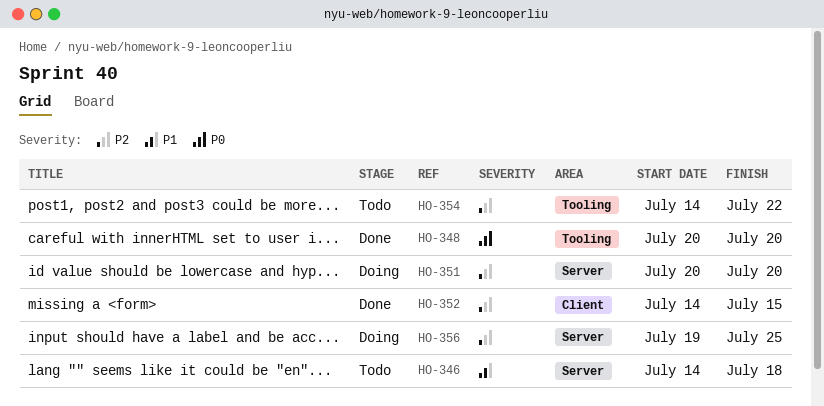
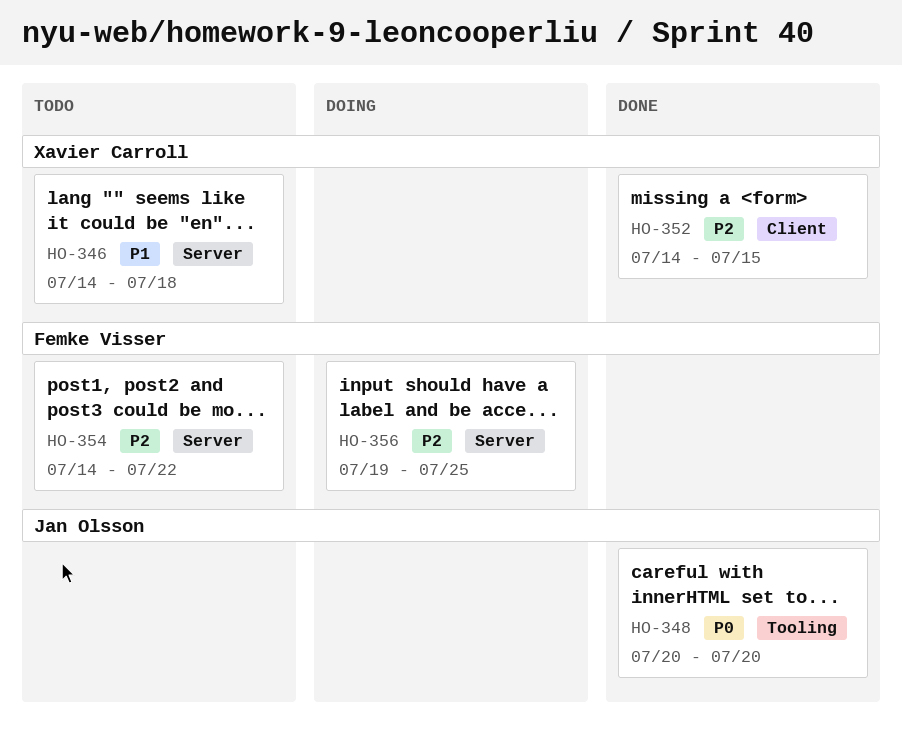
HO-351: present -> none
HO-354, label: Tooling -> Server

